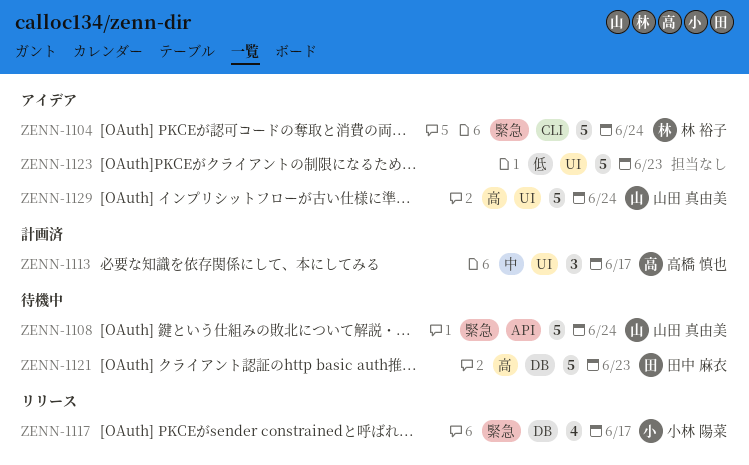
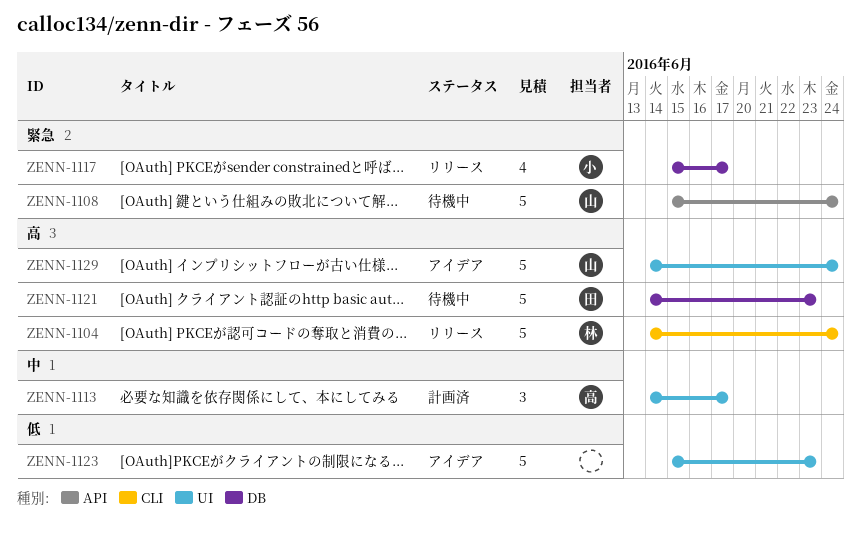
ZENN-1104, status: アイデア -> リリース
ZENN-1104, priority: 緊急 -> 高

